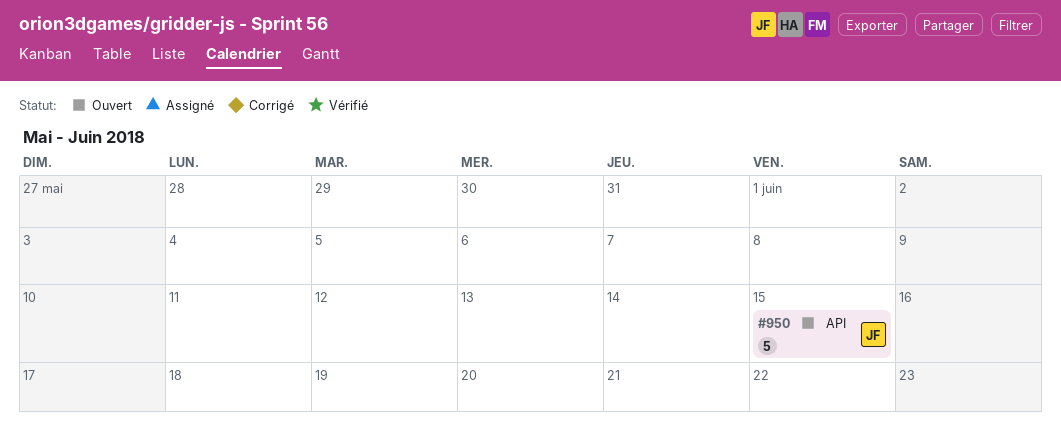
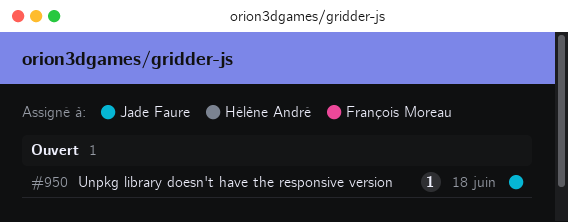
#950, estimate: 5 -> 1
#950, due: Jun 15 -> Jun 18

